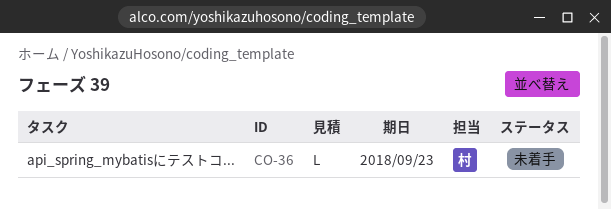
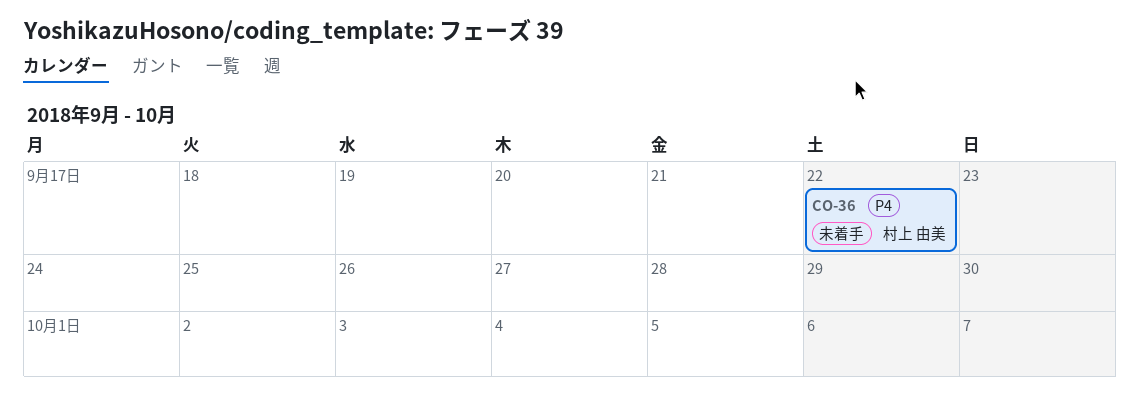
CO-36, due: Sep 23 -> Sep 22

